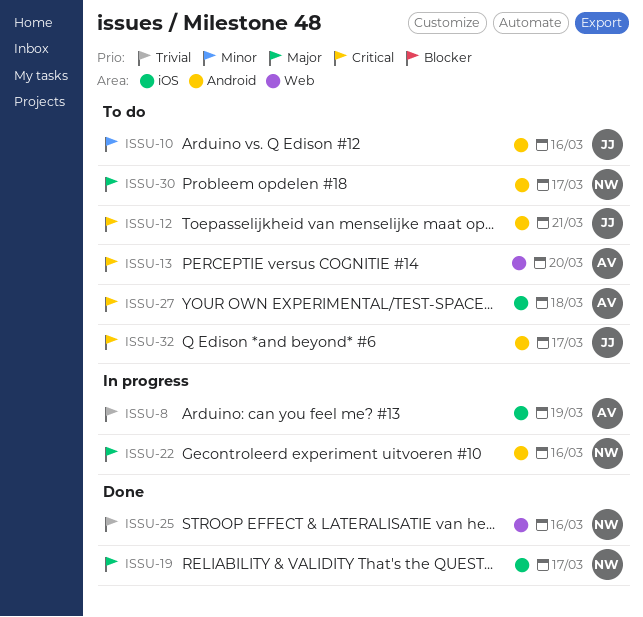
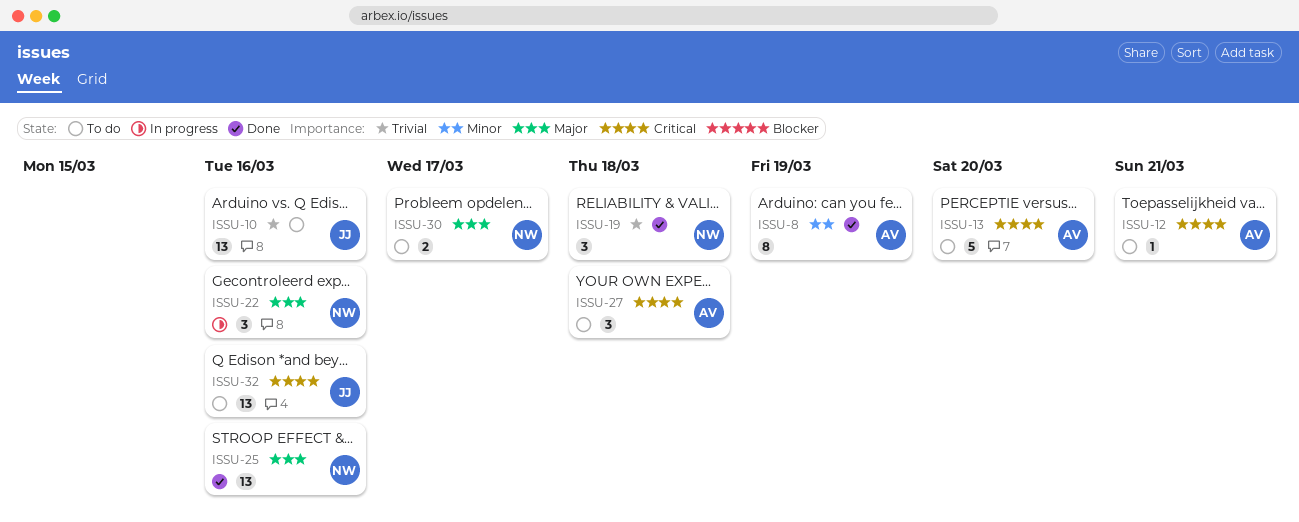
ISSU-8, status: In progress -> Done
ISSU-8, priority: Trivial -> Minor
ISSU-10, priority: Minor -> Trivial
ISSU-12, owner: JJ -> AV
ISSU-19, priority: Major -> Trivial
ISSU-19, due: Mar 17 -> Mar 18
ISSU-25, priority: Trivial -> Major
ISSU-32, due: Mar 17 -> Mar 16

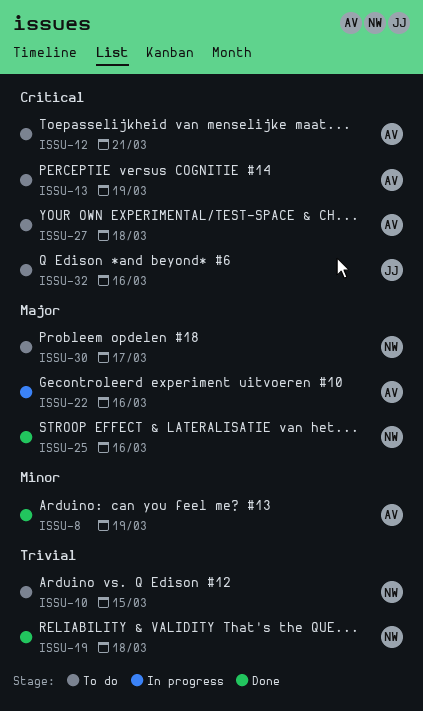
ISSU-10, owner: JJ -> NW
ISSU-10, due: Mar 16 -> Mar 15
ISSU-13, due: Mar 20 -> Mar 19
ISSU-22, owner: NW -> AV

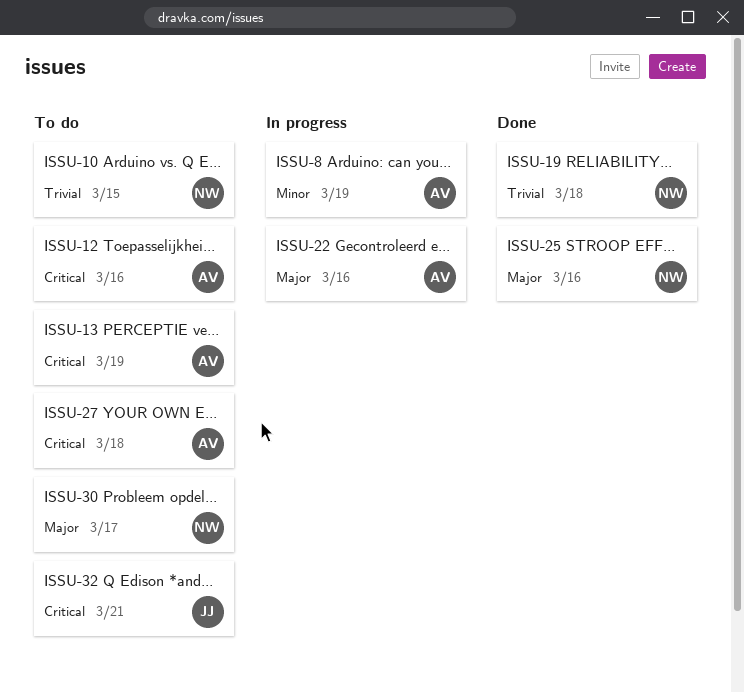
ISSU-8, status: Done -> In progress
ISSU-12, due: Mar 21 -> Mar 16
ISSU-32, due: Mar 16 -> Mar 21

